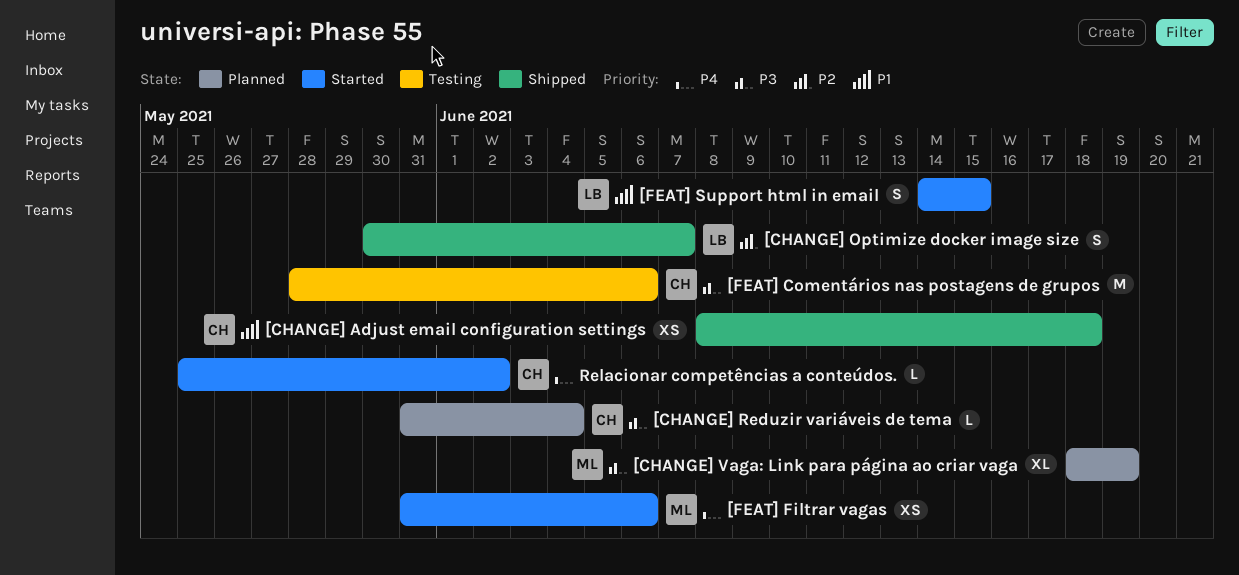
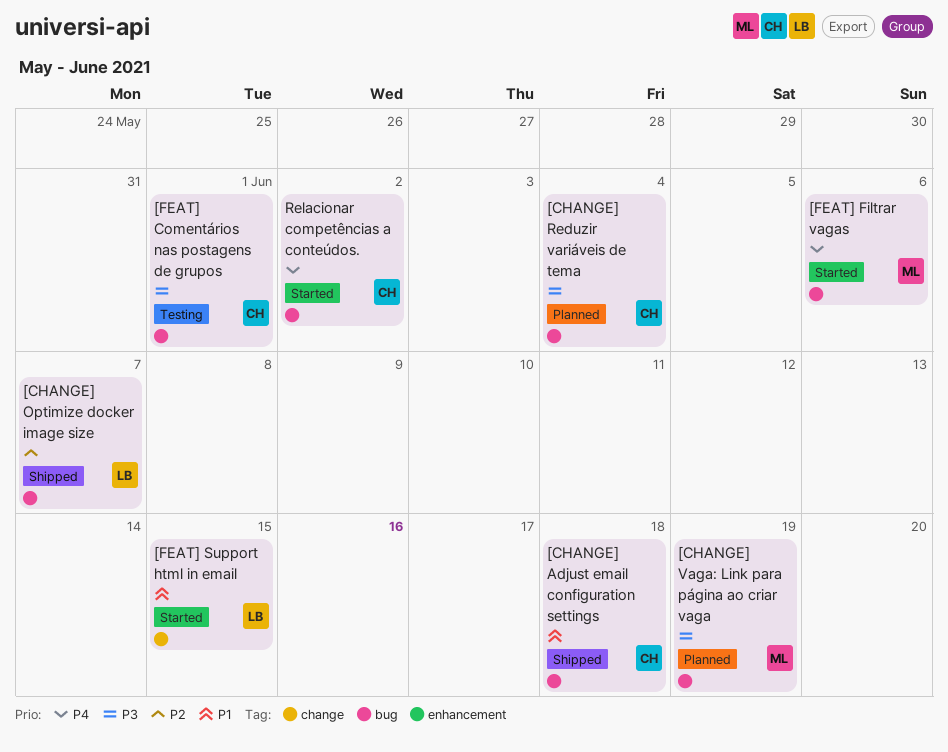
[FEAT] Comentários nas postagens de grupos, due: Jun 6 -> Jun 1

